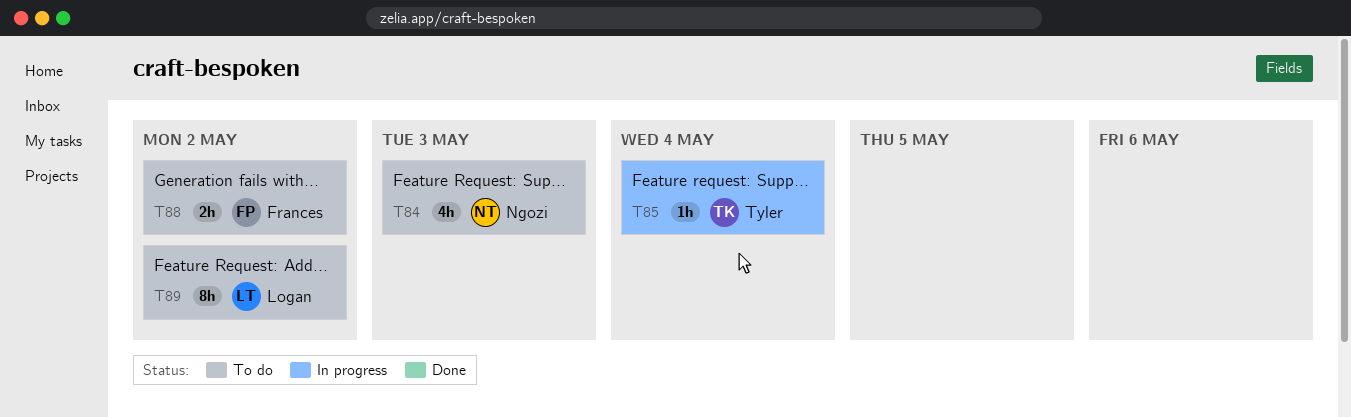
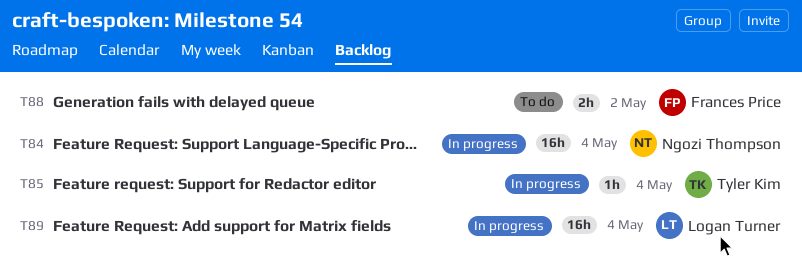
T84, status: To do -> In progress
T84, estimate: 4h -> 16h
T84, due: May 3 -> May 4
T89, status: To do -> In progress
T89, estimate: 8h -> 16h
T89, due: May 2 -> May 4

